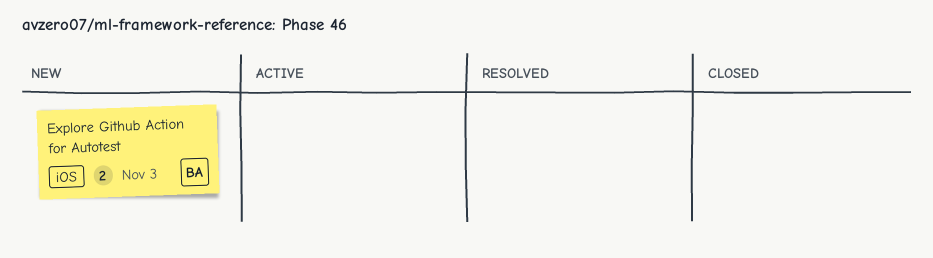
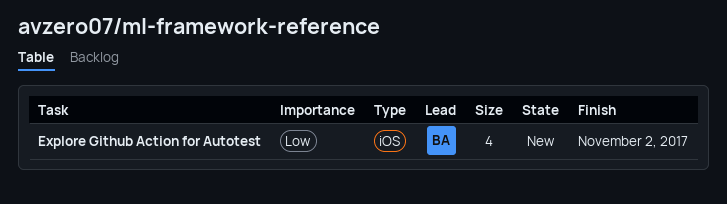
Explore Github Action for Autotest, estimate: 2 -> 4
Explore Github Action for Autotest, due: Nov 3 -> Nov 2

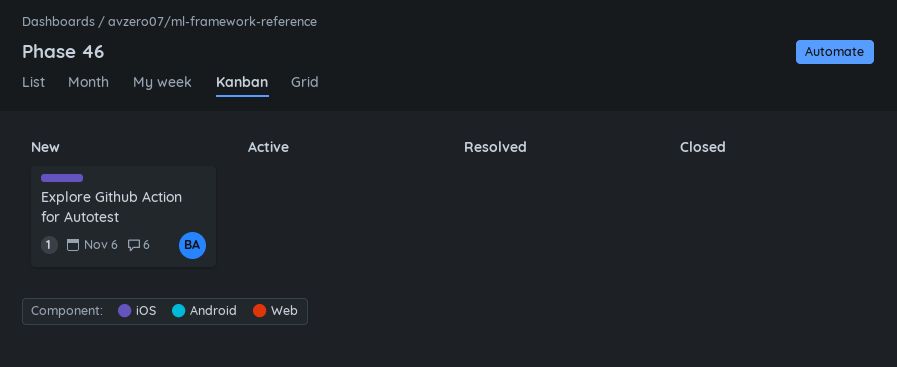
Explore Github Action for Autotest, estimate: 4 -> 1
Explore Github Action for Autotest, due: Nov 2 -> Nov 6

